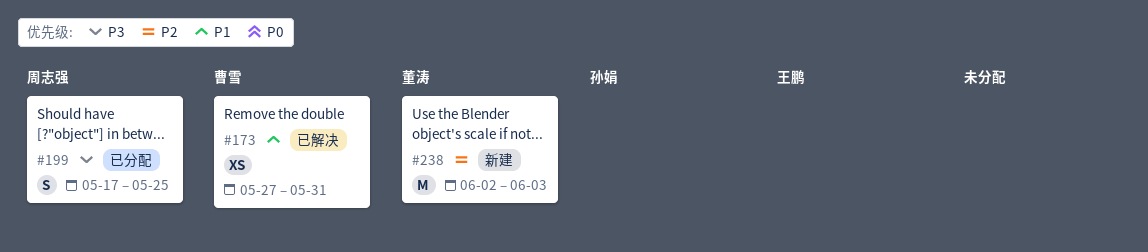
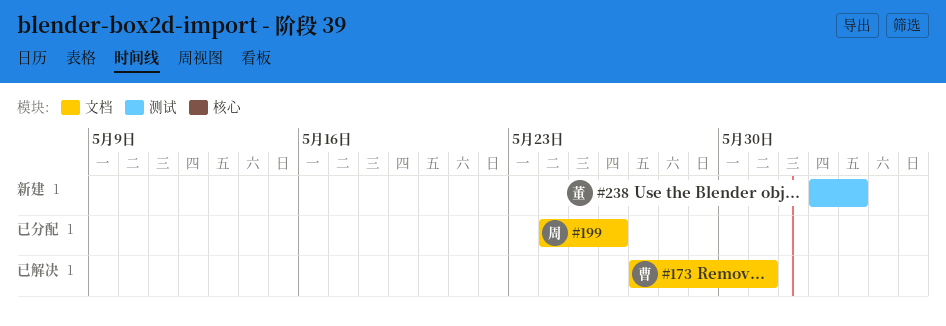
#199, start: May 17 -> May 24
#199, due: May 25 -> May 26

